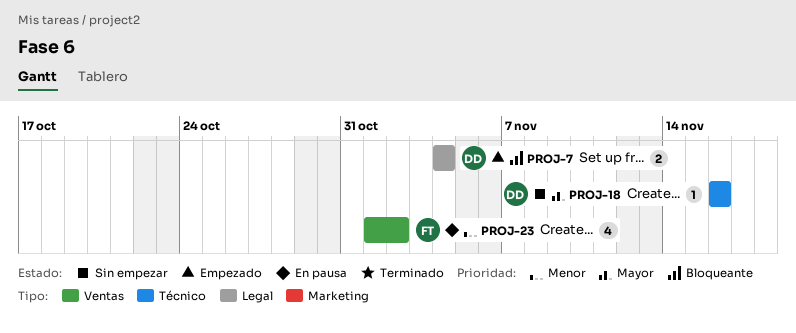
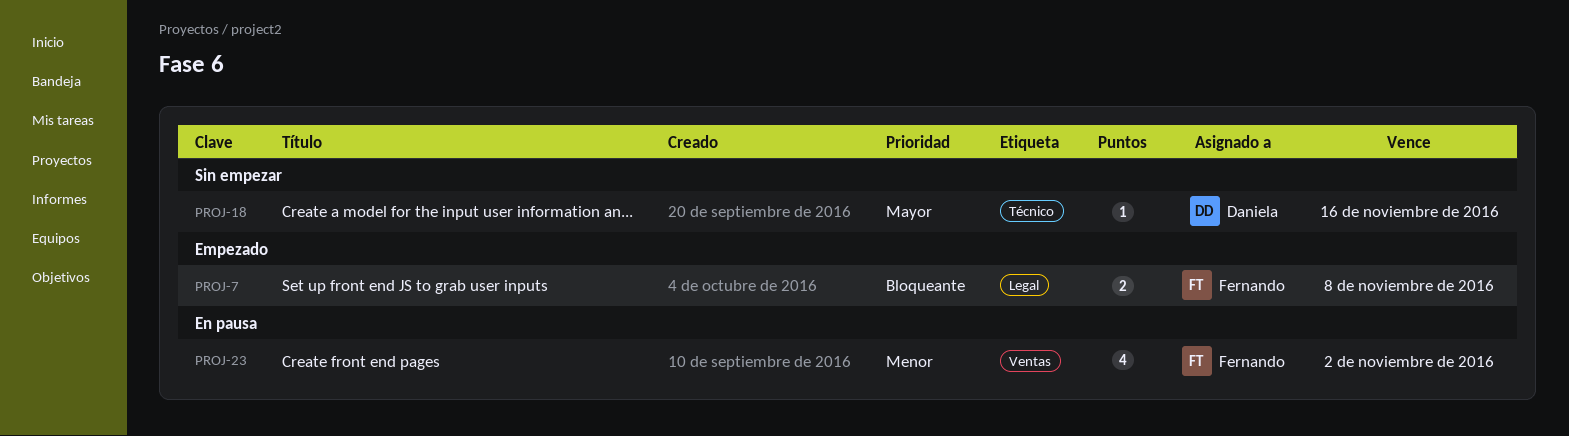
PROJ-7, owner: Daniela -> Fernando
PROJ-7, due: Nov 4 -> Nov 8

